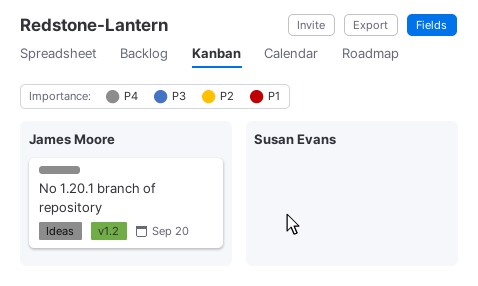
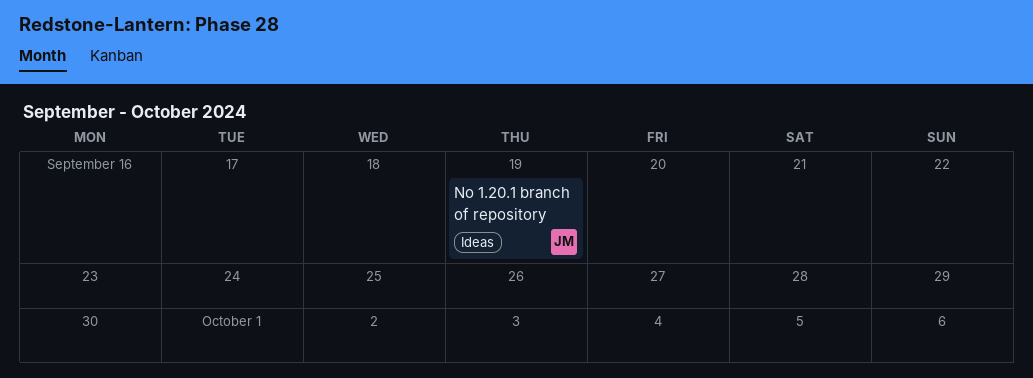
No 1.20.1 branch of repository, due: Sep 20 -> Sep 19

